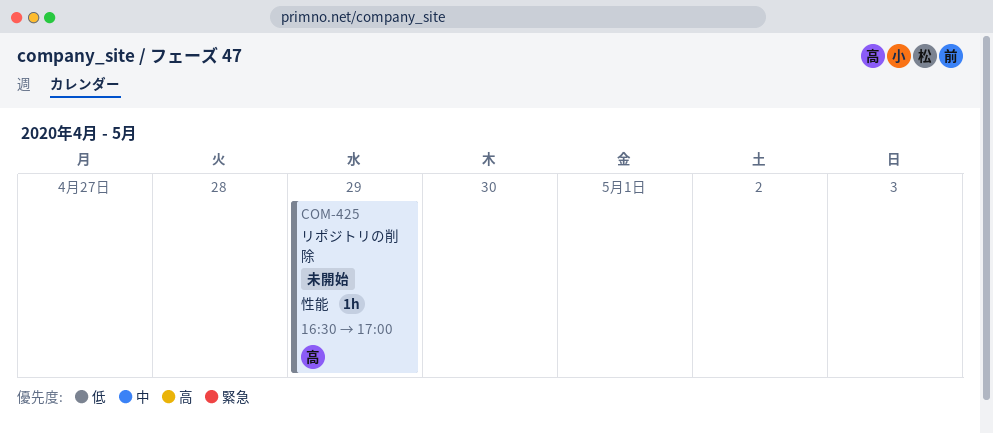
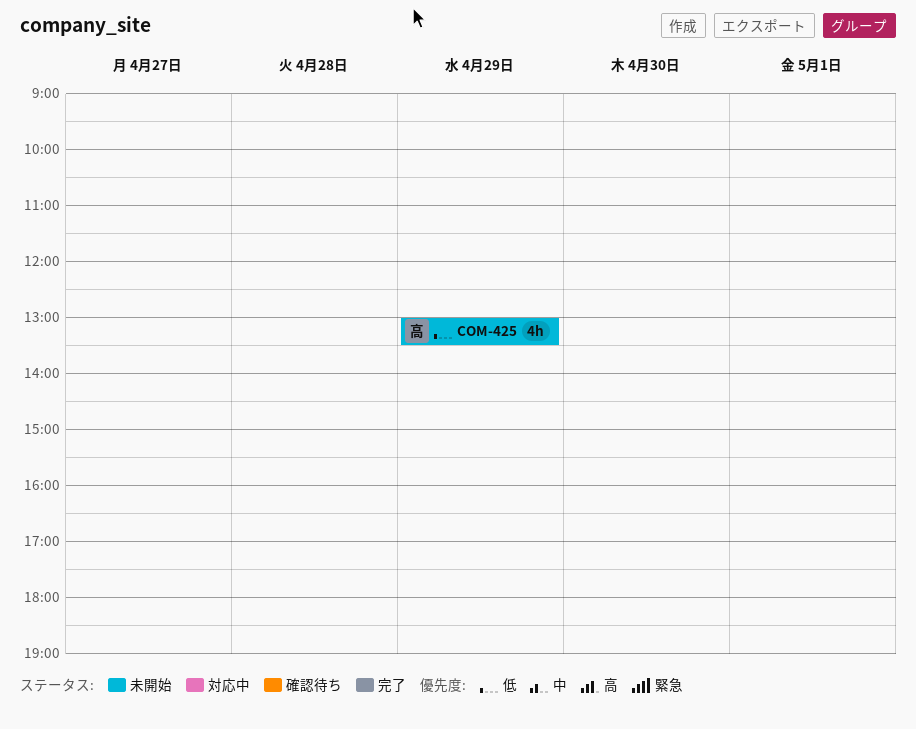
COM-425, estimate: 1h -> 4h
COM-425, begins: 16:30 -> 13:00
COM-425, ends: 17:00 -> 13:30

